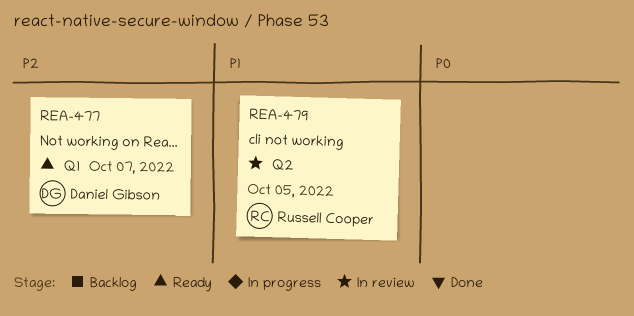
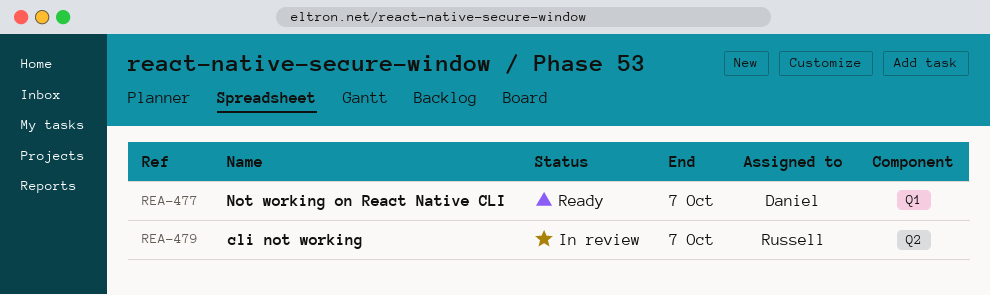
REA-479, due: Oct 5 -> Oct 7

